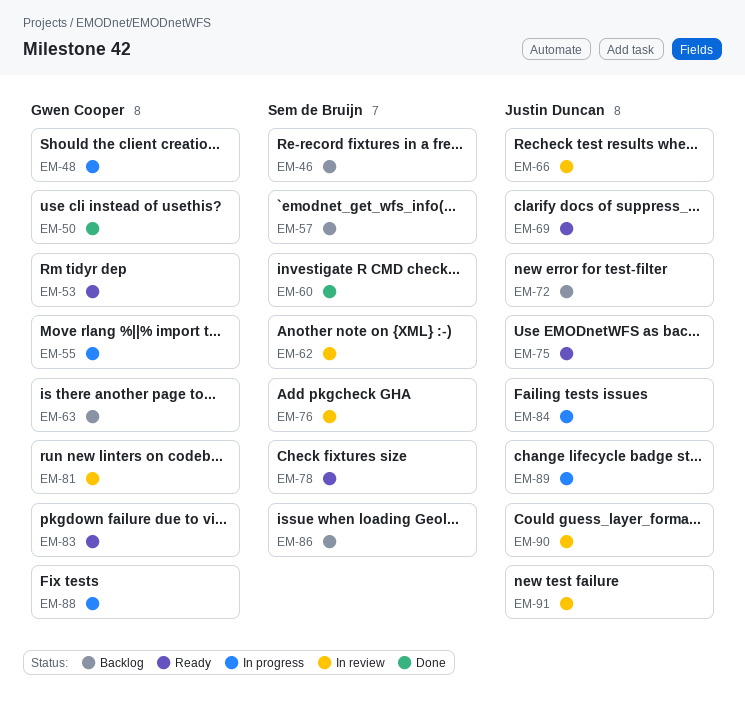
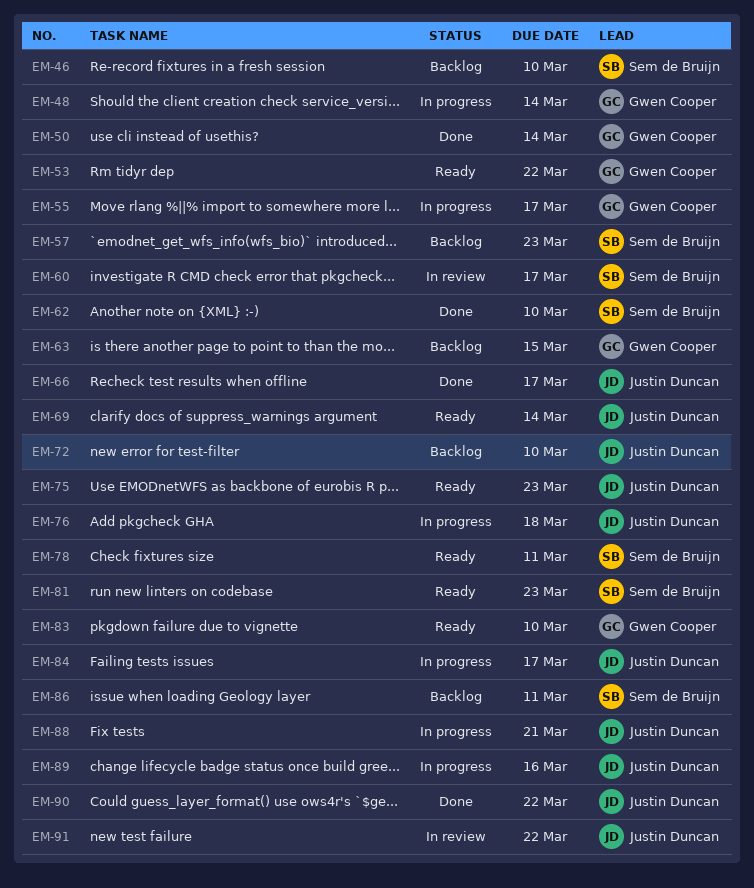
EM-60, status: Done -> In review
EM-62, status: In review -> Done
EM-66, status: In review -> Done
EM-76, status: In review -> In progress
EM-76, owner: Sem de Bruijn -> Justin Duncan
EM-81, status: In review -> Ready
EM-81, owner: Gwen Cooper -> Sem de Bruijn
EM-88, owner: Gwen Cooper -> Justin Duncan
EM-90, status: In review -> Done

